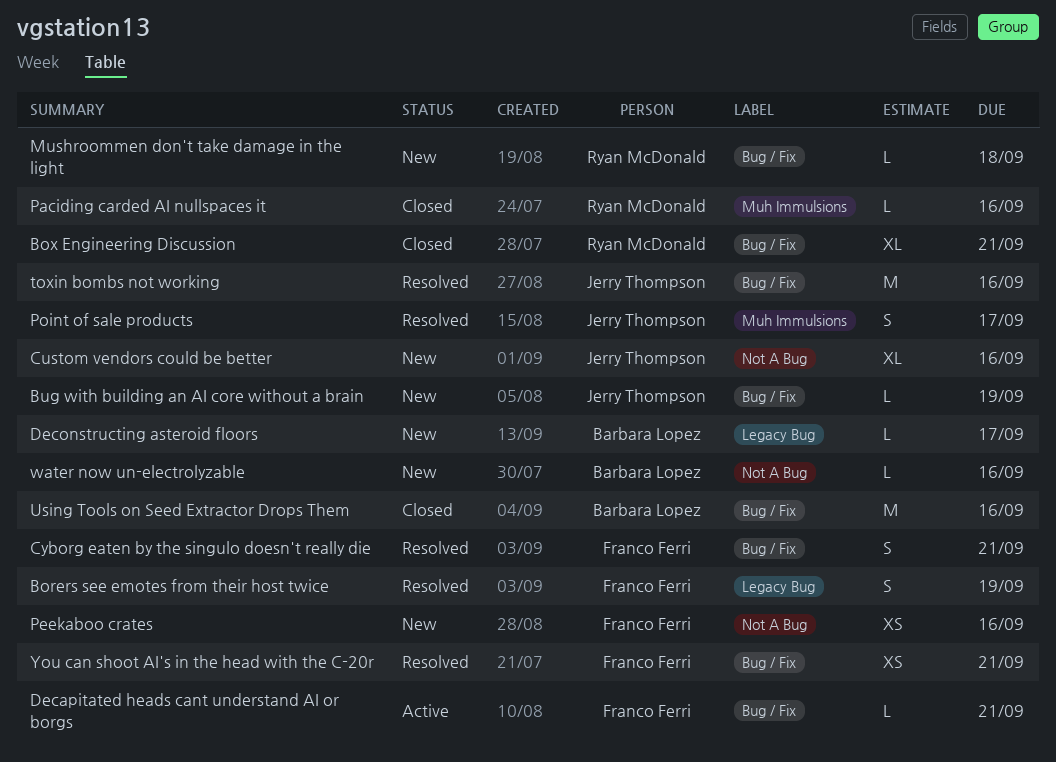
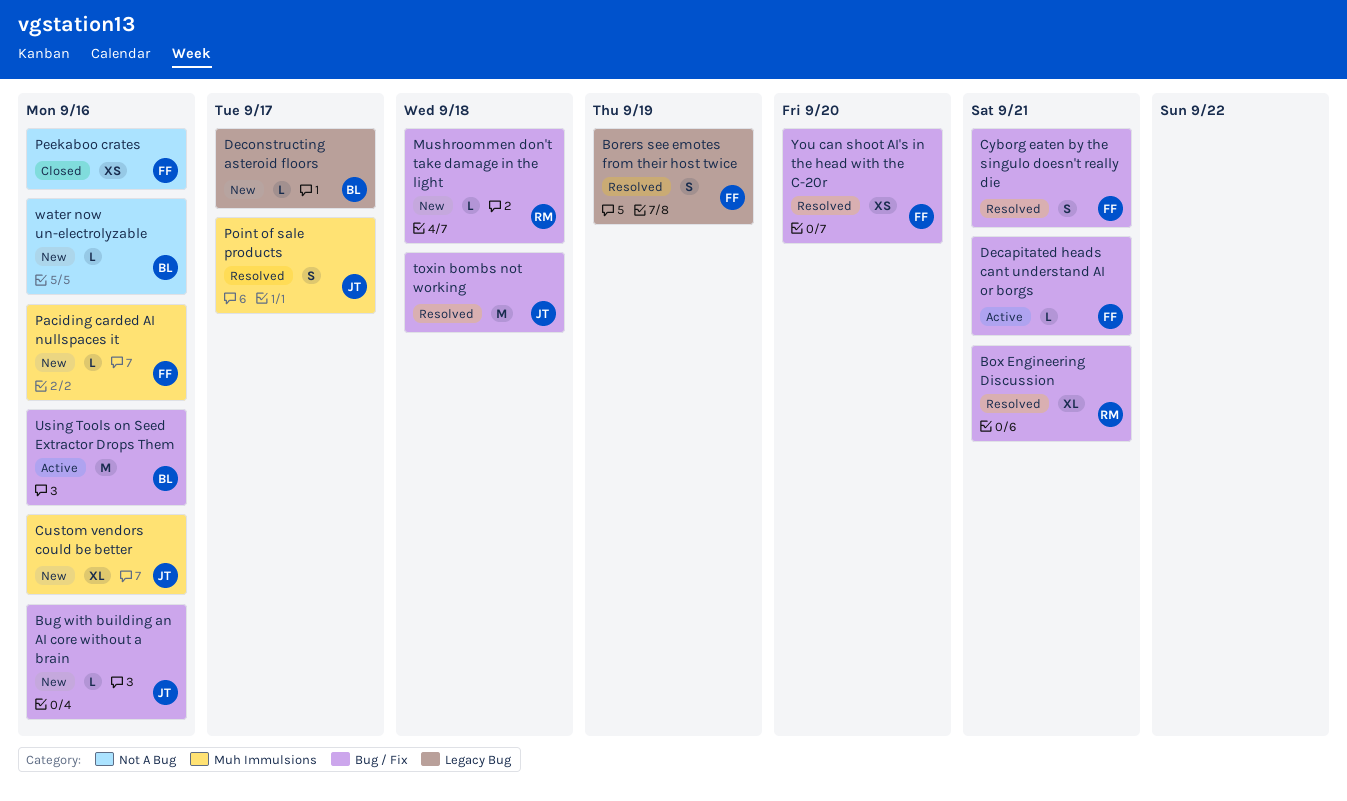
Box Engineering Discussion, status: Closed -> Resolved
Bug with building an AI core without a brain, due: Sep 19 -> Sep 16
Custom vendors could be better, label: Not A Bug -> Muh Immulsions
Paciding carded AI nullspaces it, status: Closed -> New
Paciding carded AI nullspaces it, owner: Ryan McDonald -> Franco Ferri
Peekaboo crates, status: New -> Closed
toxin bombs not working, due: Sep 16 -> Sep 18
Using Tools on Seed Extractor Drops Them, status: Closed -> Active
You can shoot AI's in the head with the C-20r, due: Sep 21 -> Sep 20

